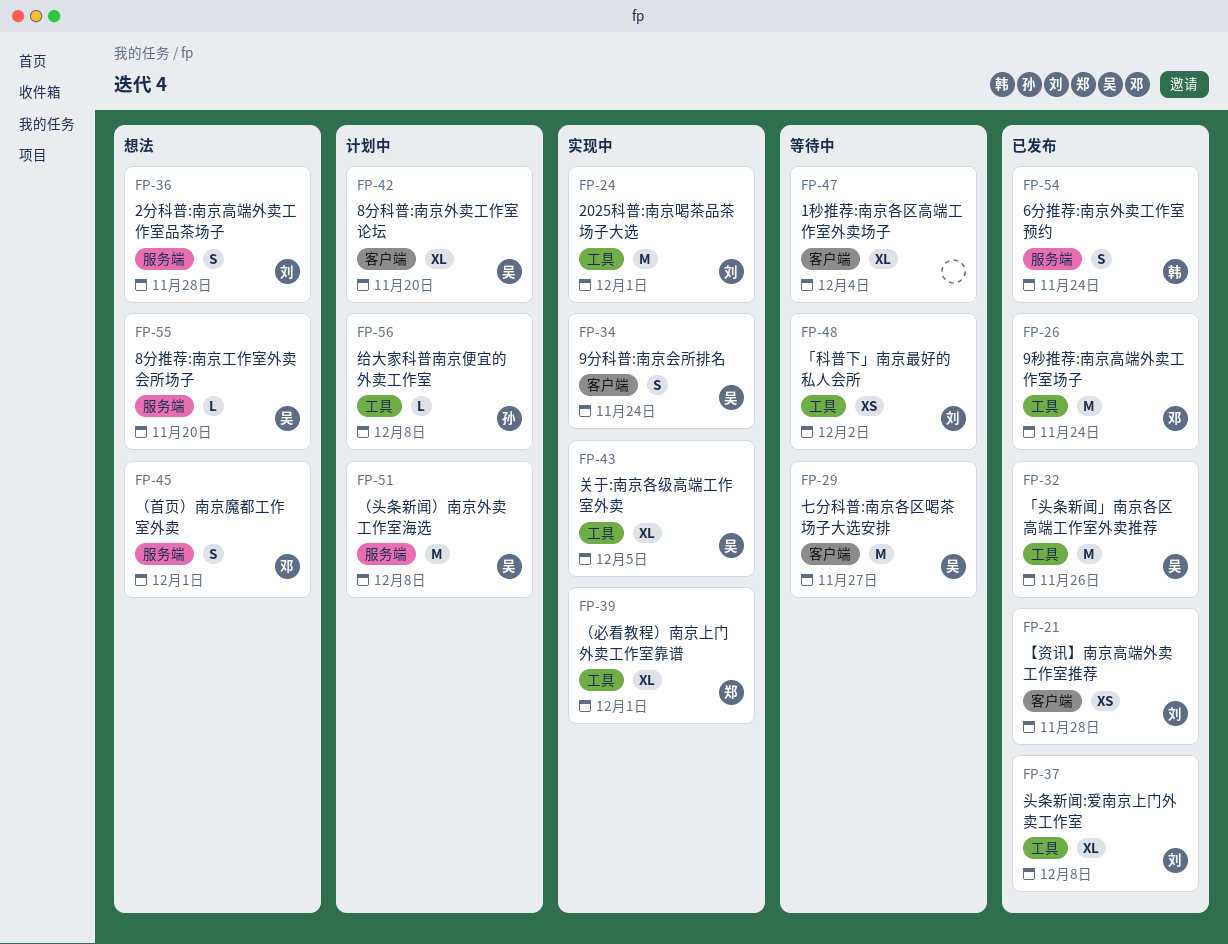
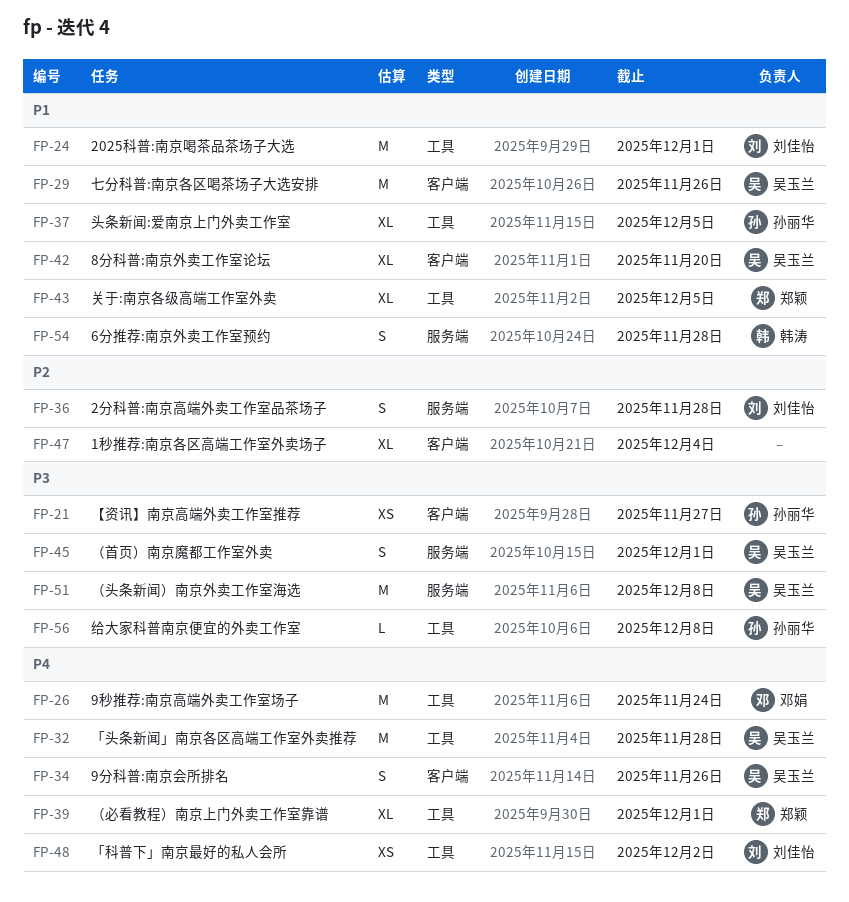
FP-21, owner: 刘佳怡 -> 孙丽华
FP-21, due: Nov 28 -> Nov 27
FP-29, due: Nov 27 -> Nov 26
FP-32, due: Nov 26 -> Nov 28
FP-34, due: Nov 24 -> Nov 26
FP-37, owner: 刘佳怡 -> 孙丽华
FP-37, due: Dec 8 -> Dec 5
FP-43, owner: 吴玉兰 -> 郑颖
FP-45, owner: 邓娟 -> 吴玉兰
FP-54, due: Nov 24 -> Nov 28
FP-55: present -> none

